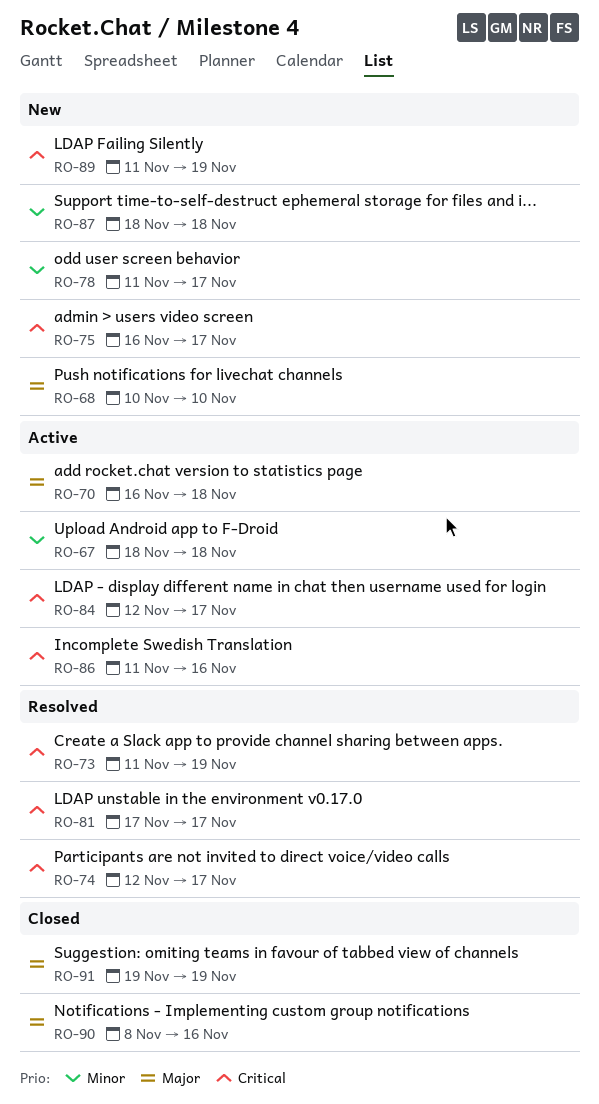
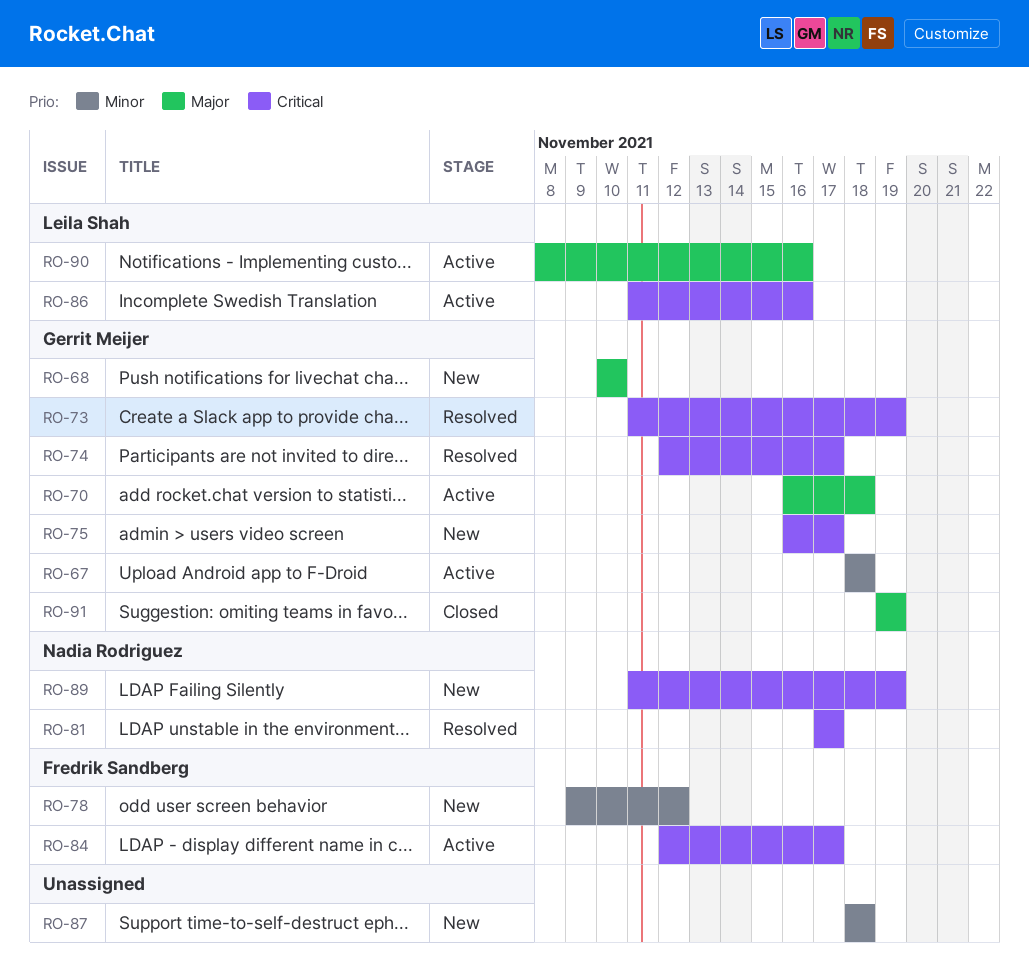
RO-78, start: Nov 11 -> Nov 9
RO-78, due: Nov 17 -> Nov 12
RO-90, status: Closed -> Active

